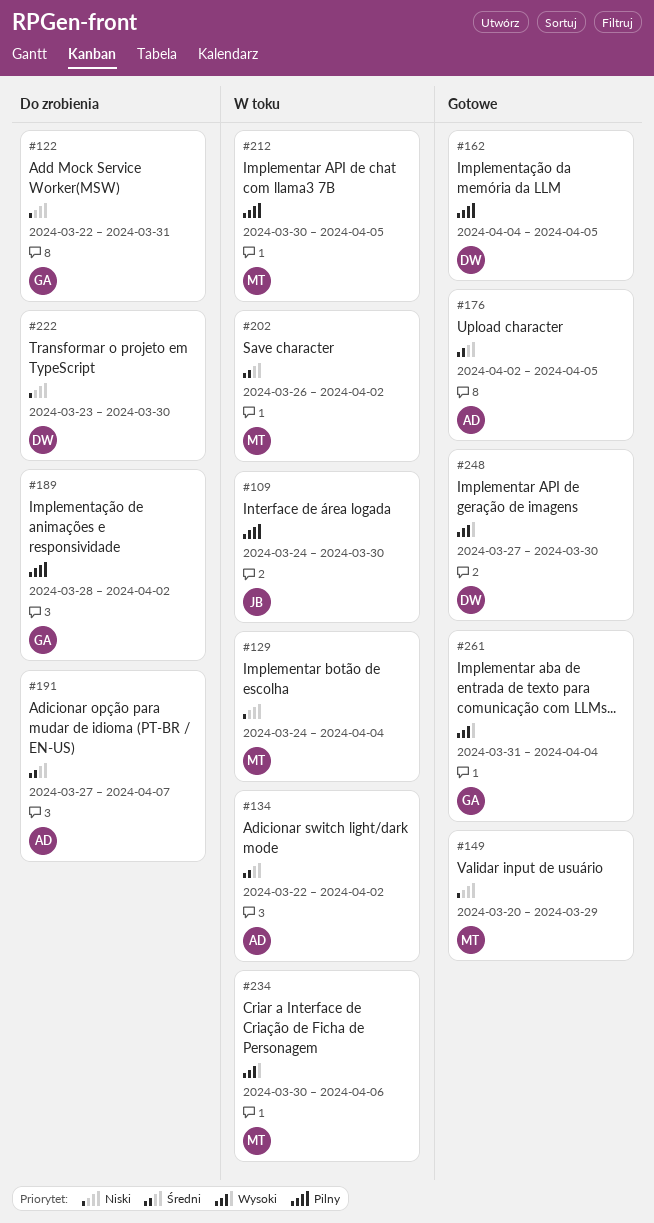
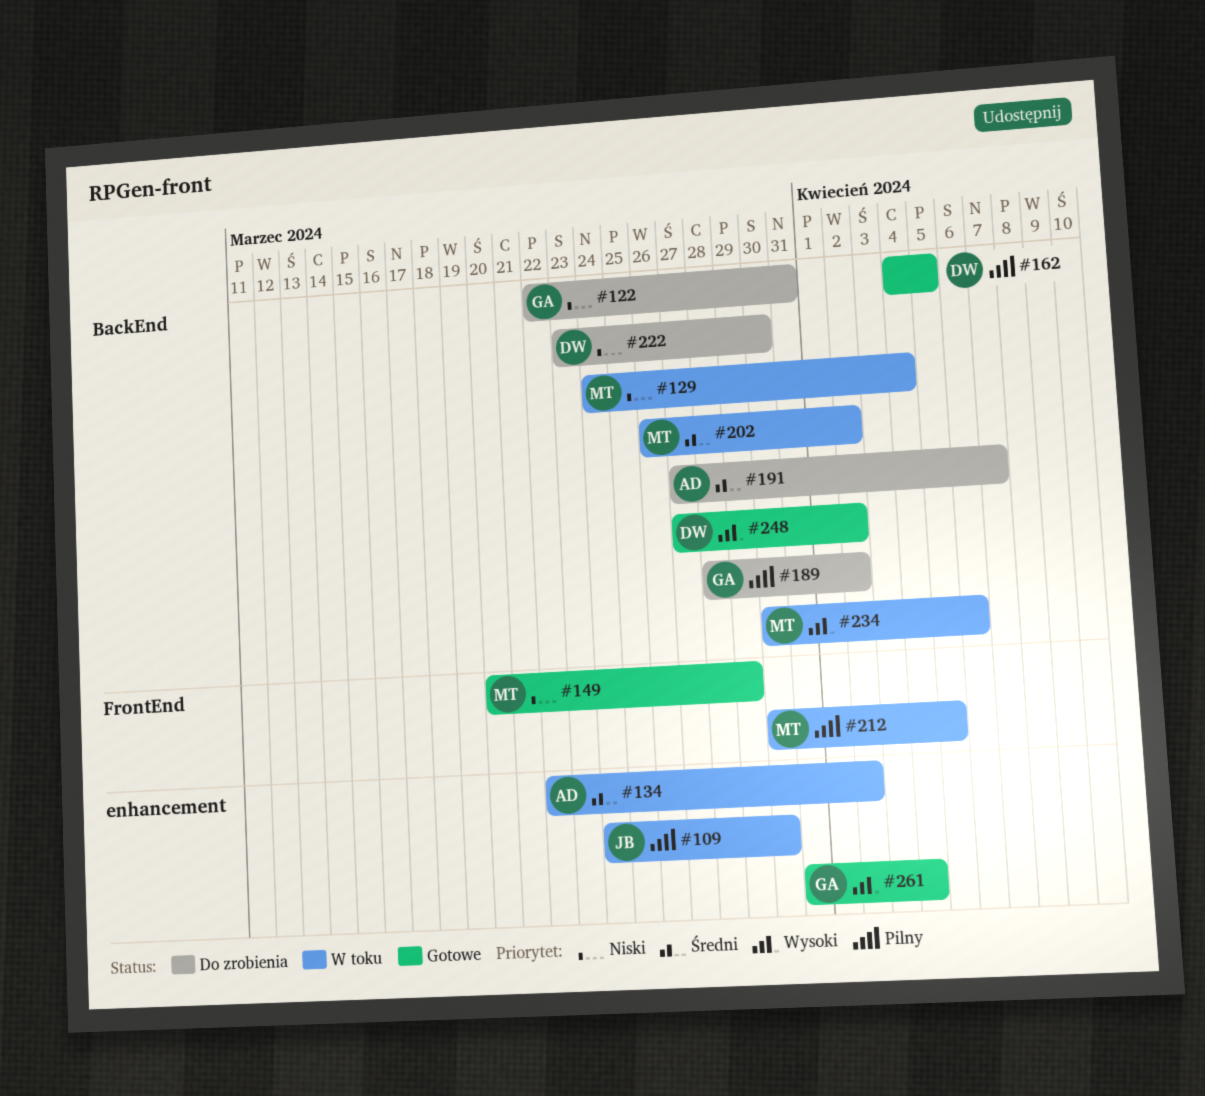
#176: present -> none
#248, due: Mar 30 -> Apr 2

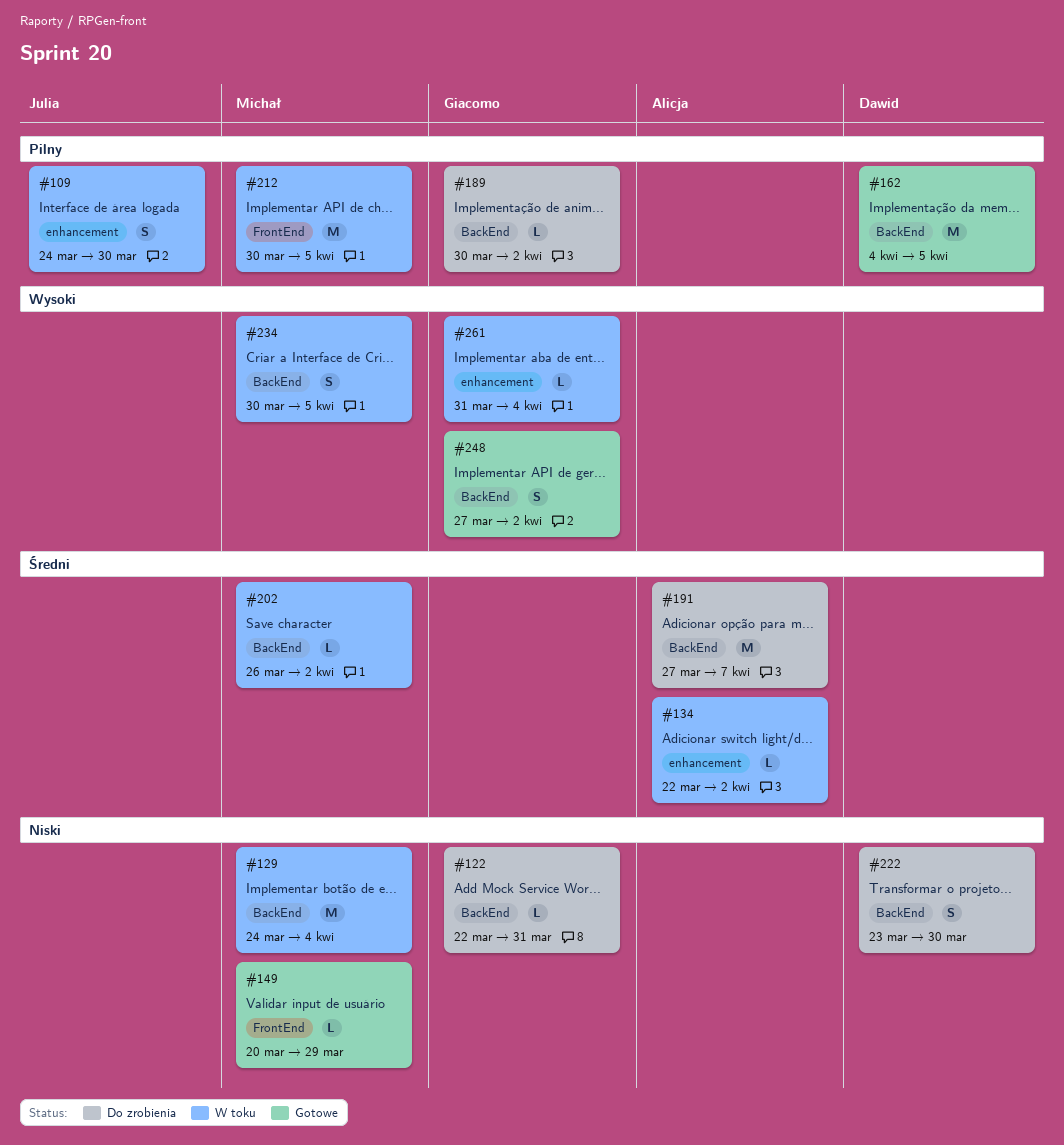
#189, start: Mar 28 -> Mar 30
#234, due: Apr 6 -> Apr 5
#248, owner: Dawid -> Giacomo
#261, status: Gotowe -> W toku

